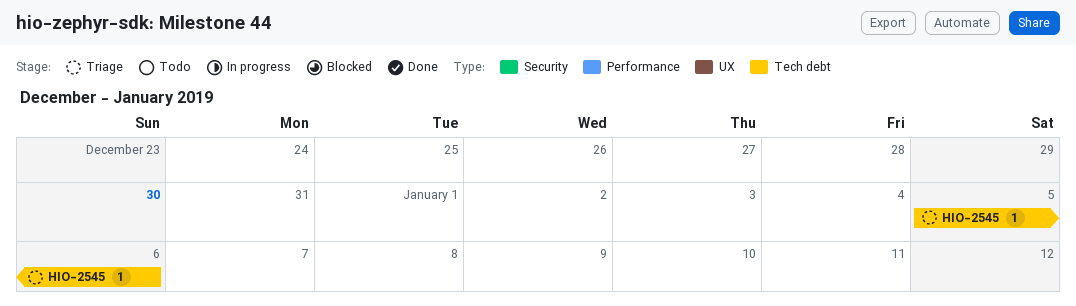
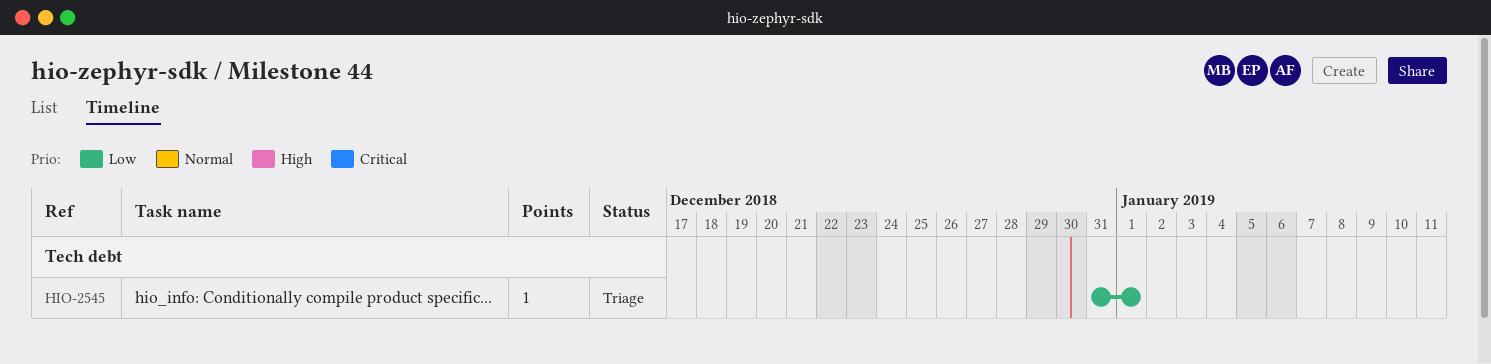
HIO-2545, start: Jan 5 -> Dec 31
HIO-2545, due: Jan 6 -> Jan 1

